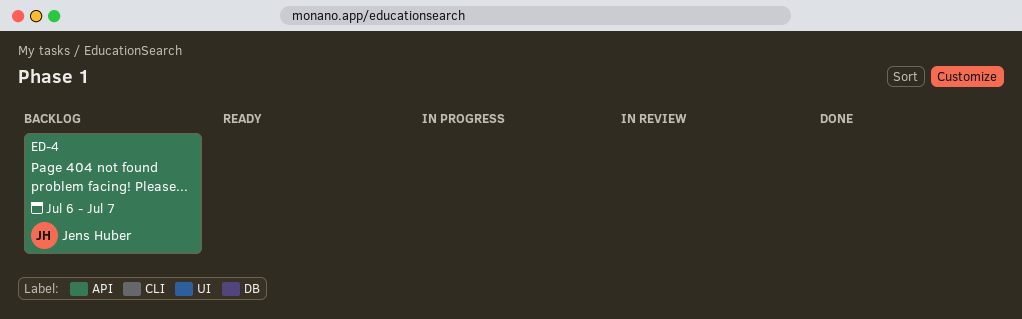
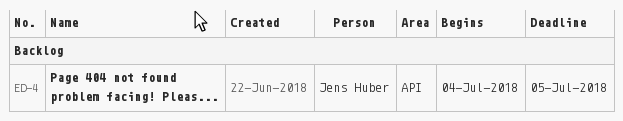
ED-4, start: Jul 6 -> Jul 4
ED-4, due: Jul 7 -> Jul 5

